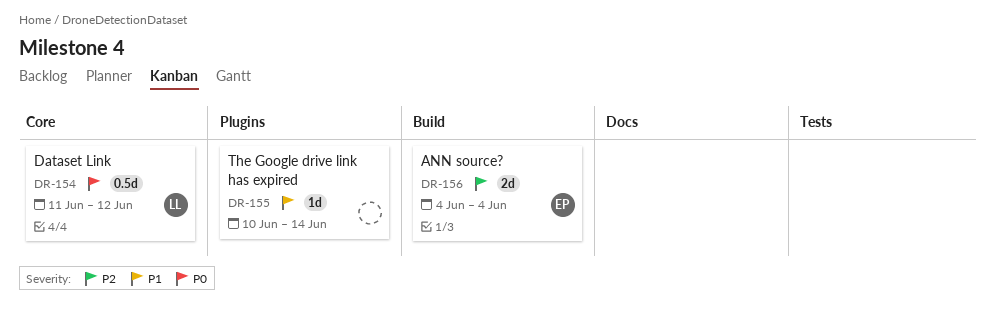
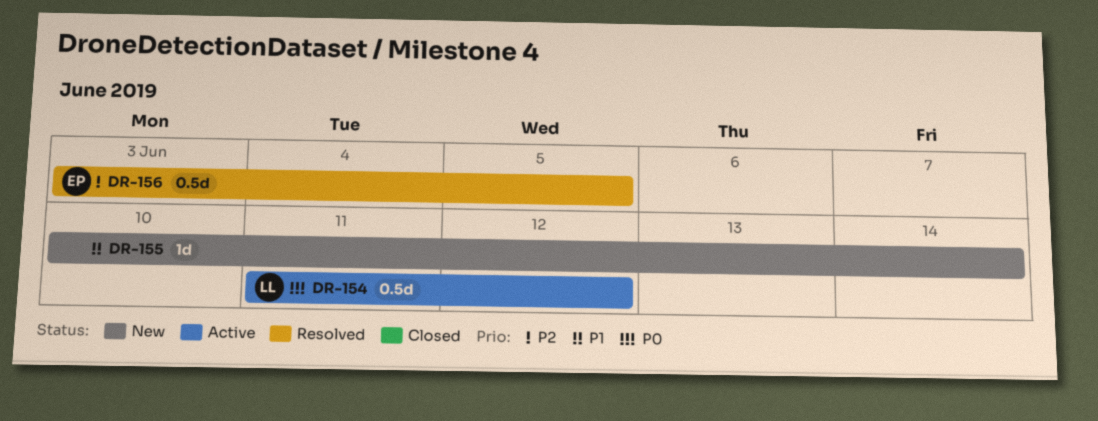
DR-156, estimate: 2d -> 0.5d
DR-156, start: Jun 4 -> Jun 3
DR-156, due: Jun 4 -> Jun 5

